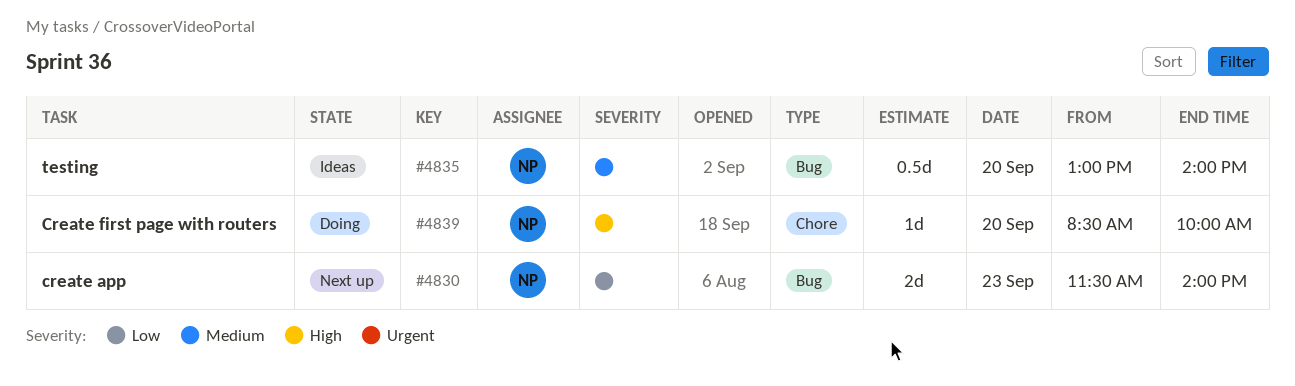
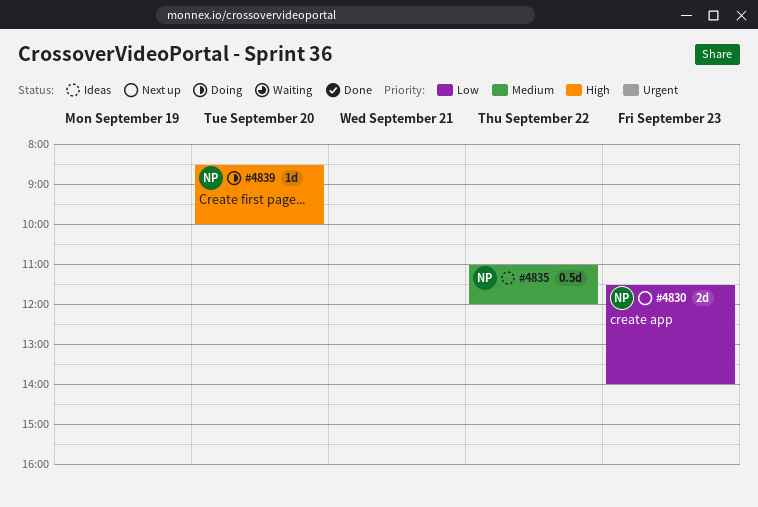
#4835, day: Sep 20 -> Sep 22
#4835, begins: 13:00 -> 11:00
#4835, ends: 14:00 -> 12:00

